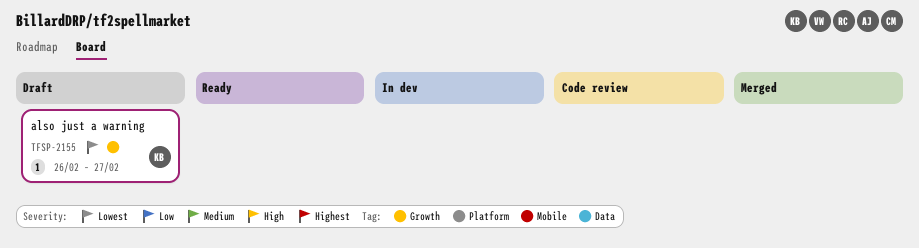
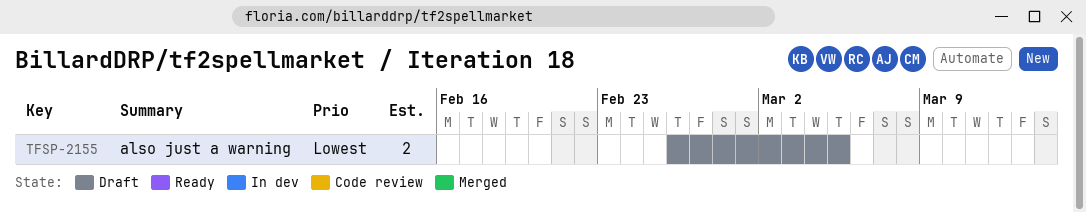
TFSP-2155, estimate: 1 -> 2
TFSP-2155, due: Feb 27 -> Mar 5

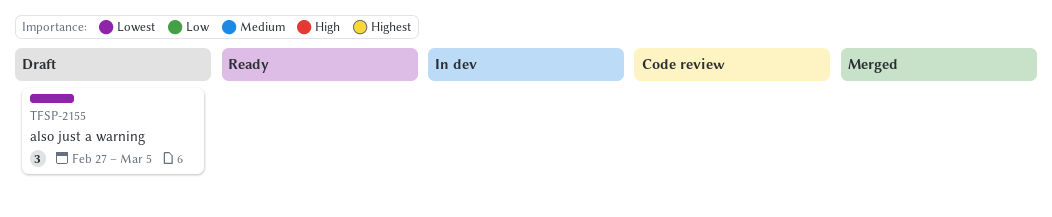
TFSP-2155, estimate: 2 -> 3
TFSP-2155, start: Feb 26 -> Feb 27

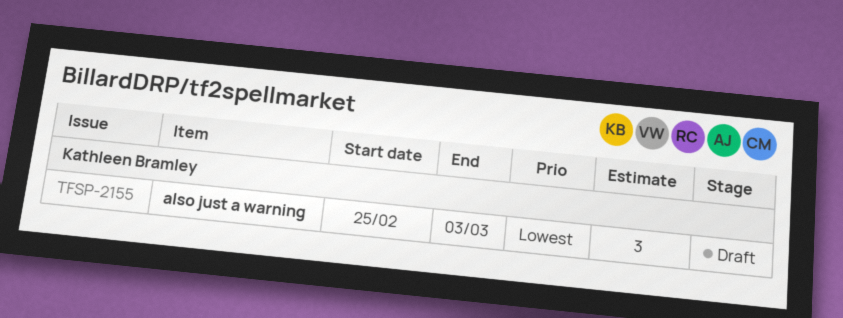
TFSP-2155, start: Feb 27 -> Feb 25
TFSP-2155, due: Mar 5 -> Mar 3

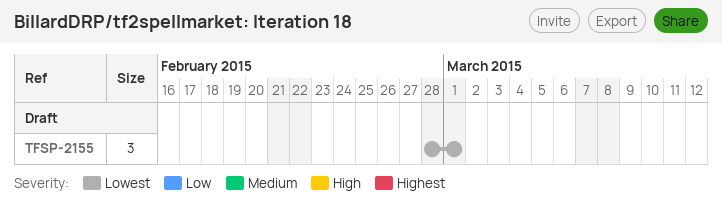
TFSP-2155, start: Feb 25 -> Feb 28
TFSP-2155, due: Mar 3 -> Mar 1

